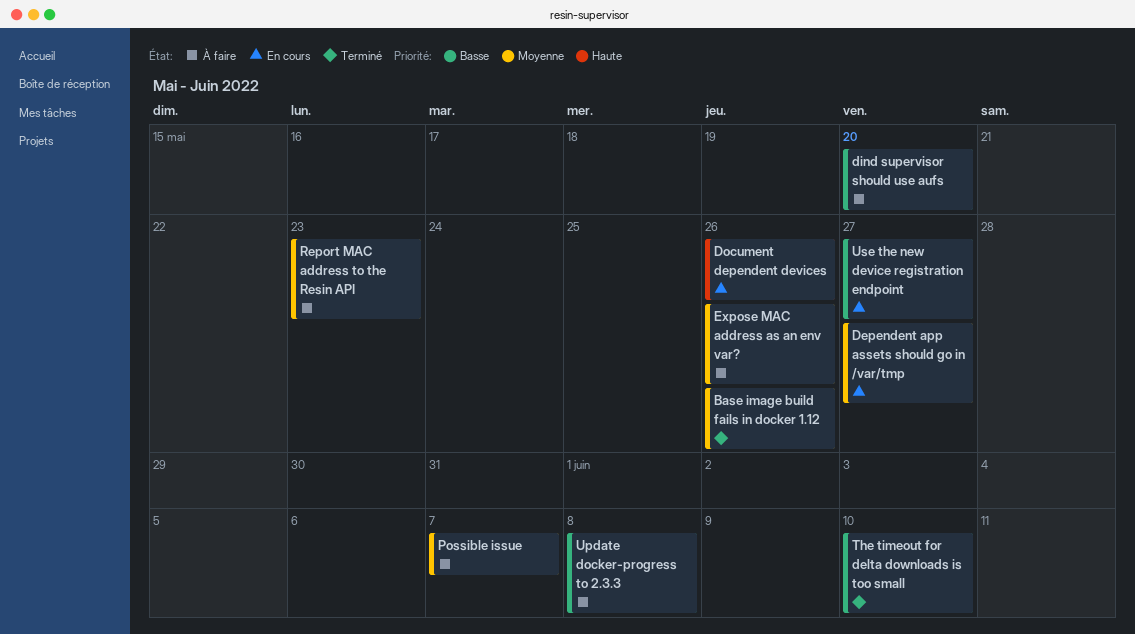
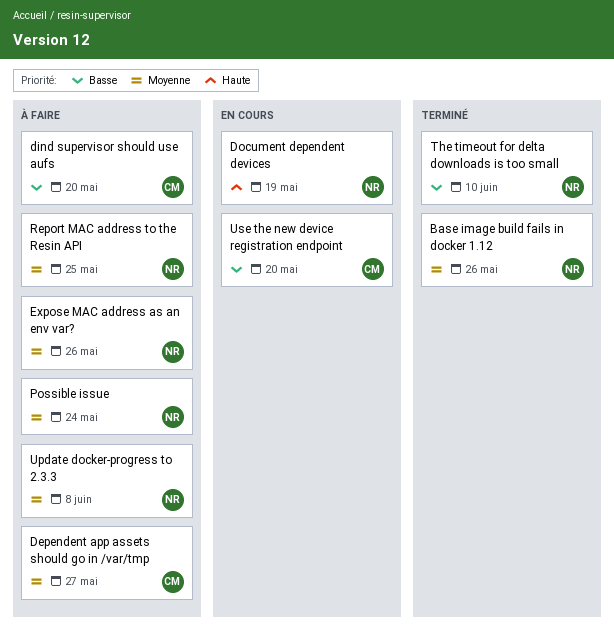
Dependent app assets should go in /var/tmp, status: En cours -> À faire
Document dependent devices, due: May 26 -> May 19
Possible issue, due: Jun 7 -> May 24
Report MAC address to the Resin API, due: May 23 -> May 25
Update docker-progress to 2.3.3, priority: Basse -> Moyenne
Use the new device registration endpoint, due: May 27 -> May 20

